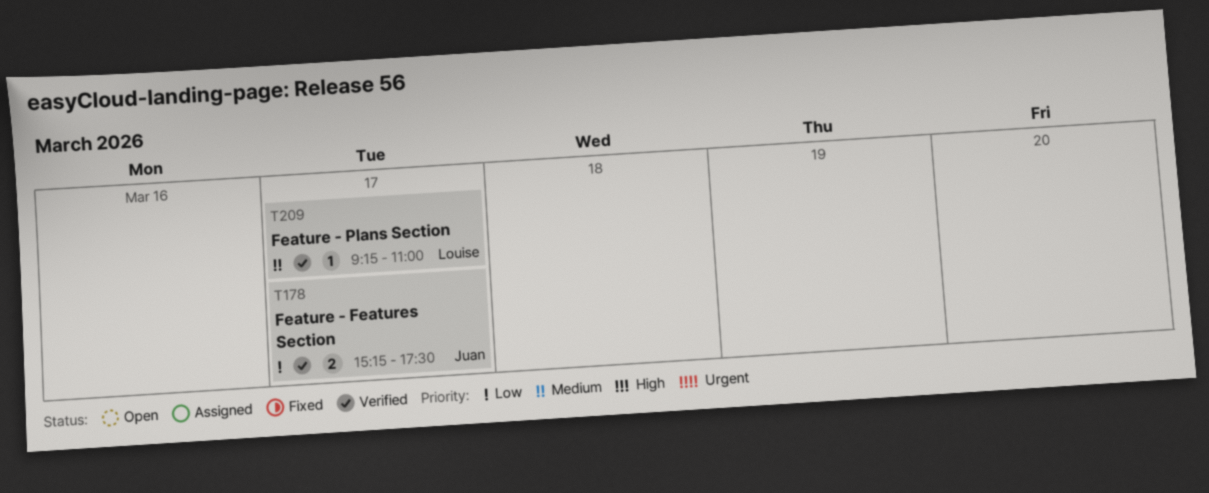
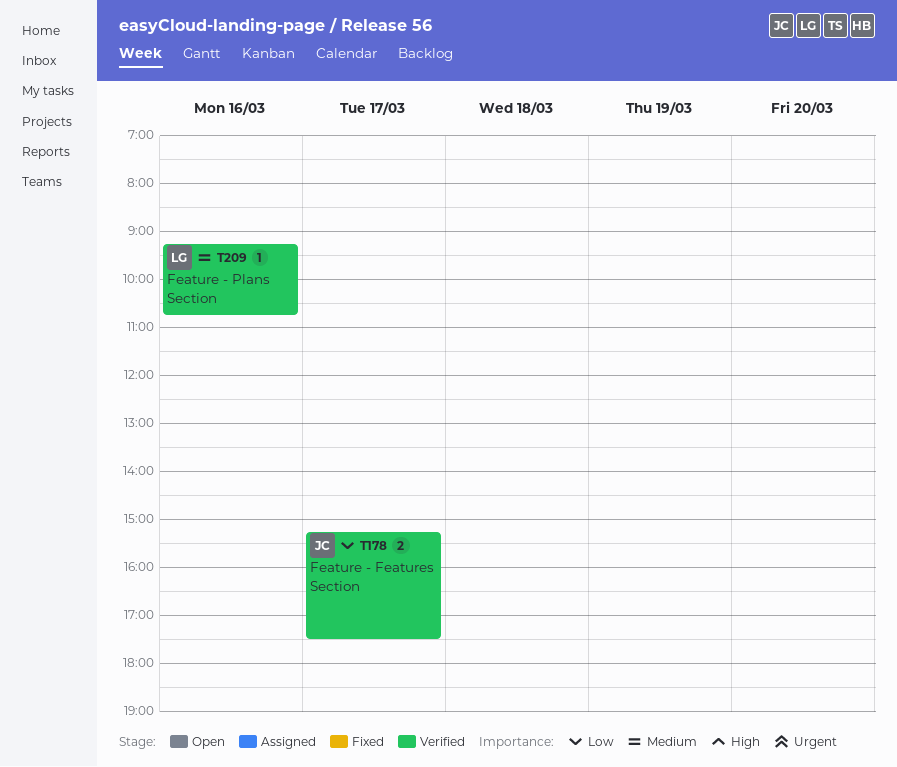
T209, day: Mar 17 -> Mar 16
T209, ends: 11:00 -> 10:45

